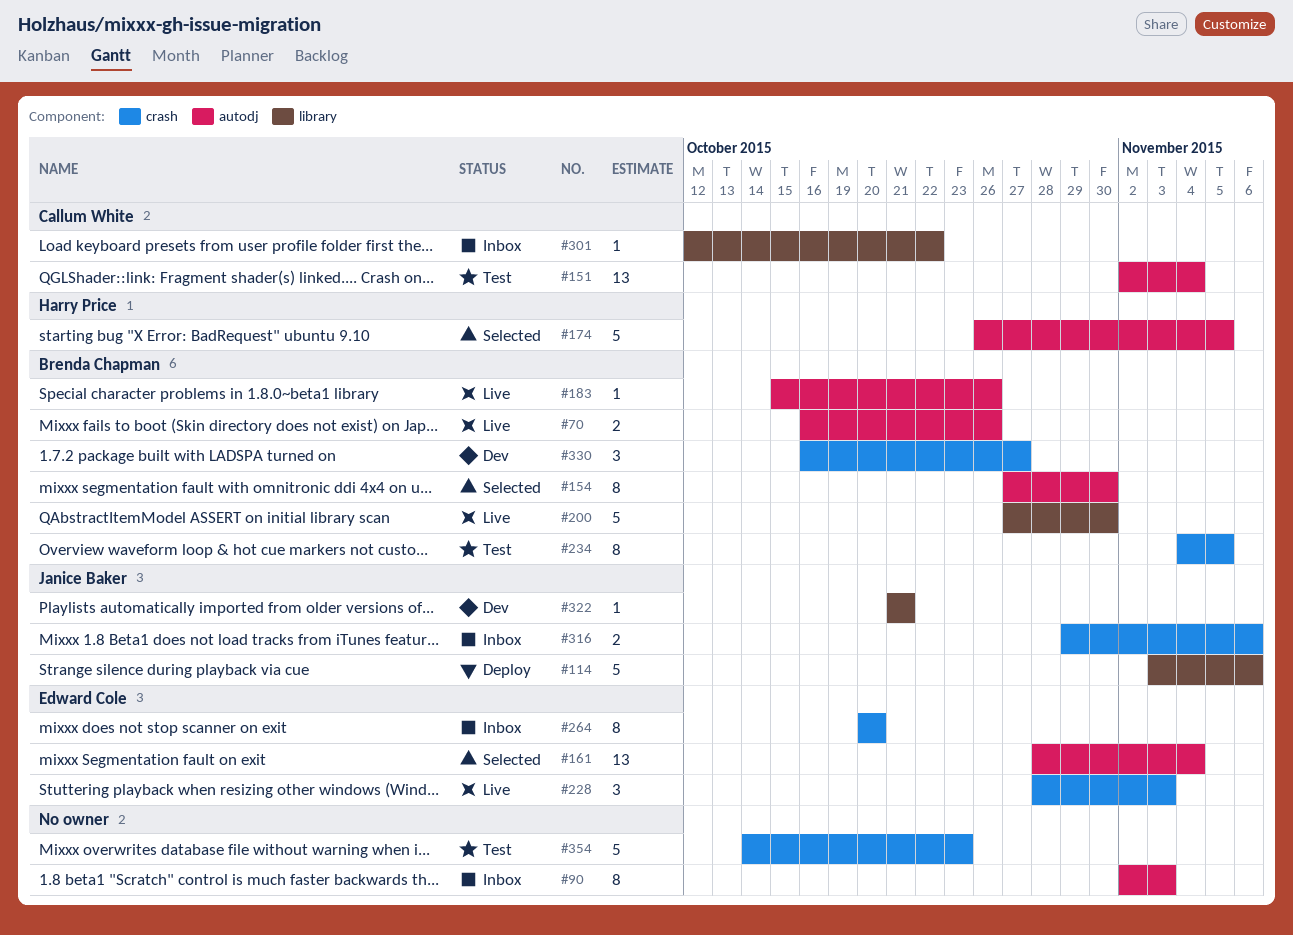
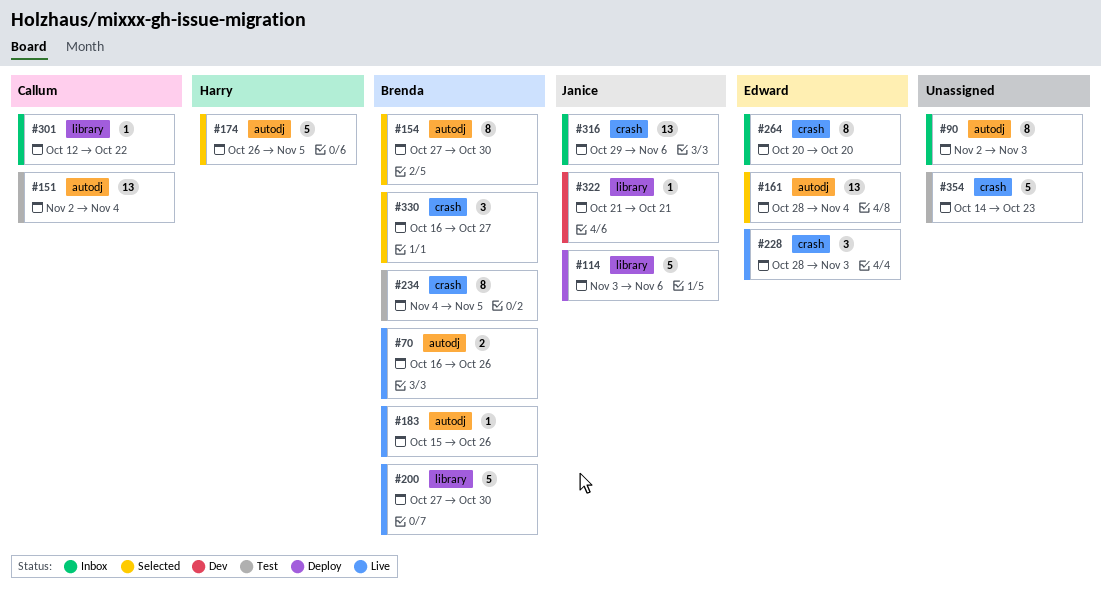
#316, estimate: 2 -> 13
#330, status: Dev -> Selected

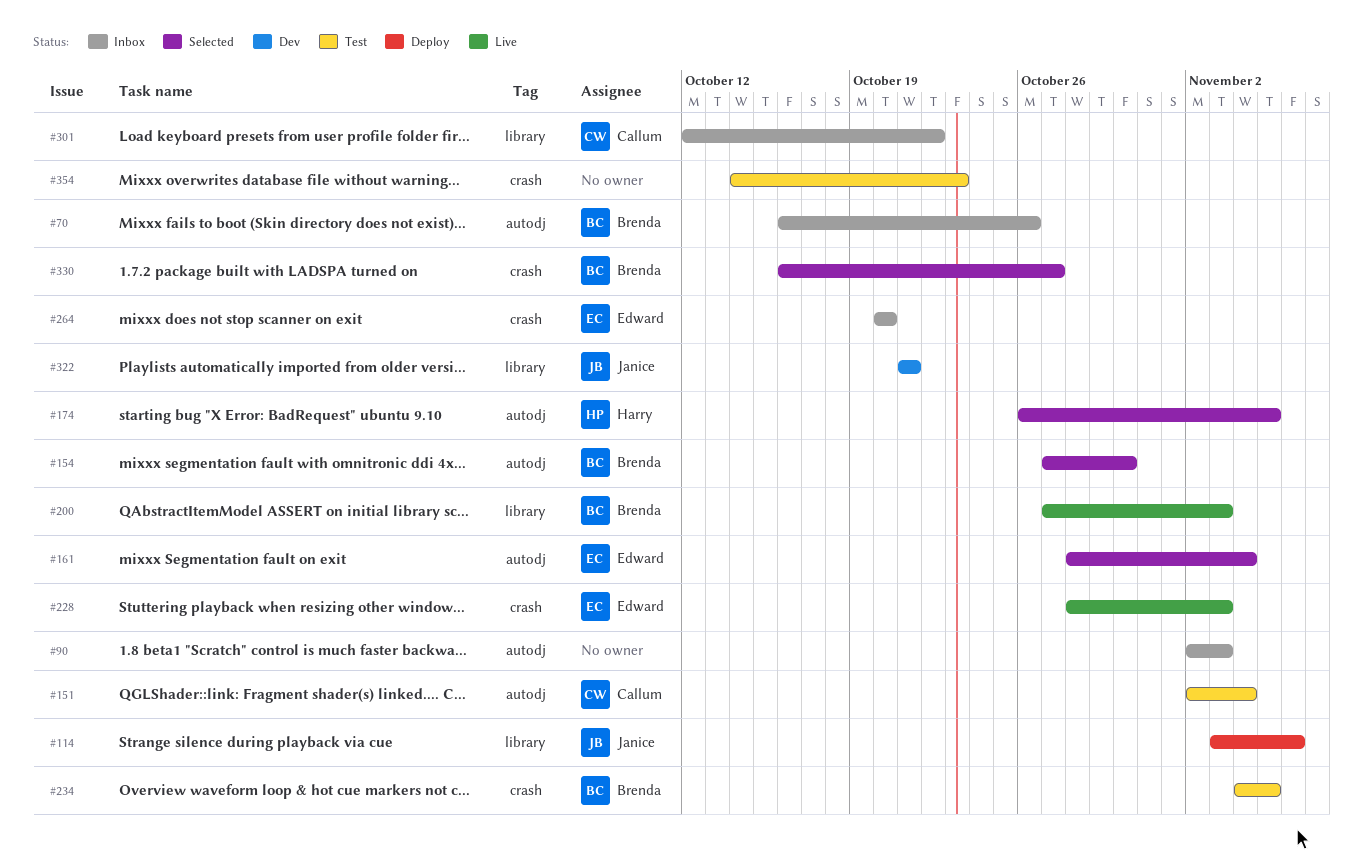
#70, status: Live -> Inbox
#183: present -> none
#200, due: Oct 30 -> Nov 3
#316: present -> none

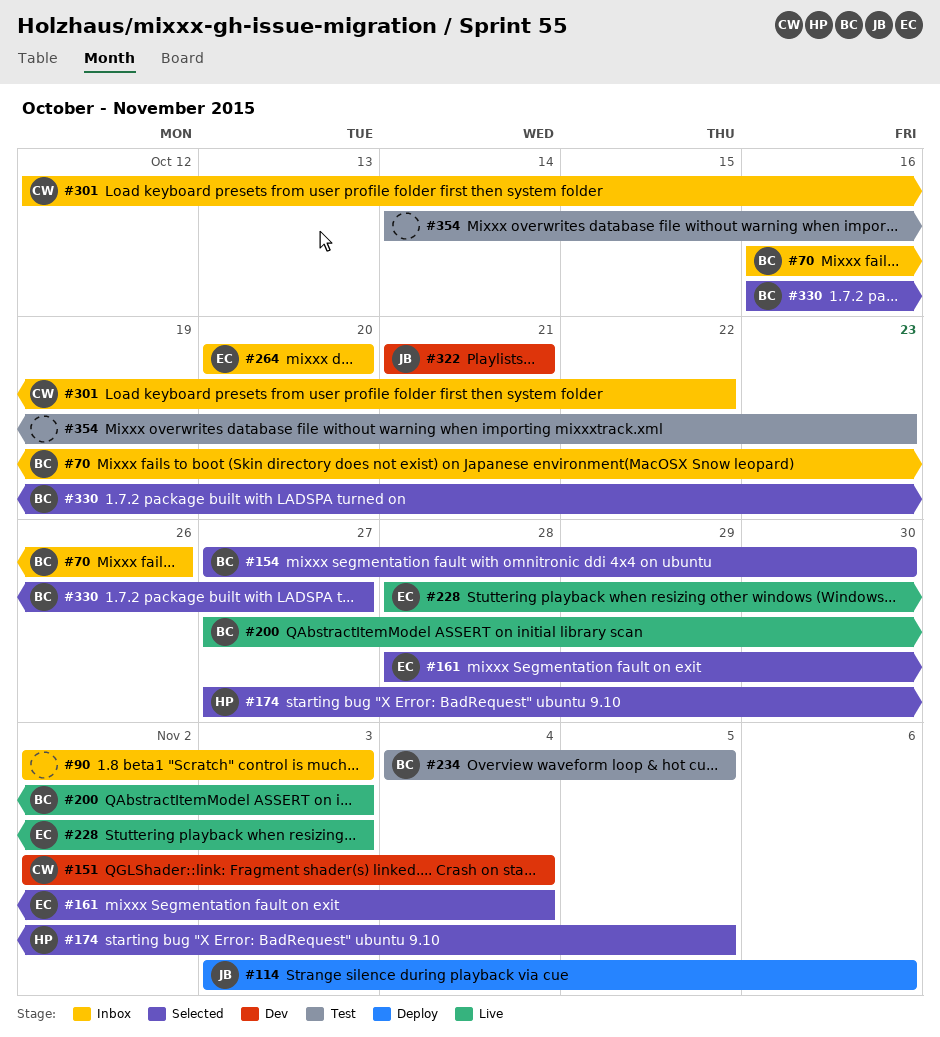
#151, status: Test -> Dev
#174, start: Oct 26 -> Oct 27

